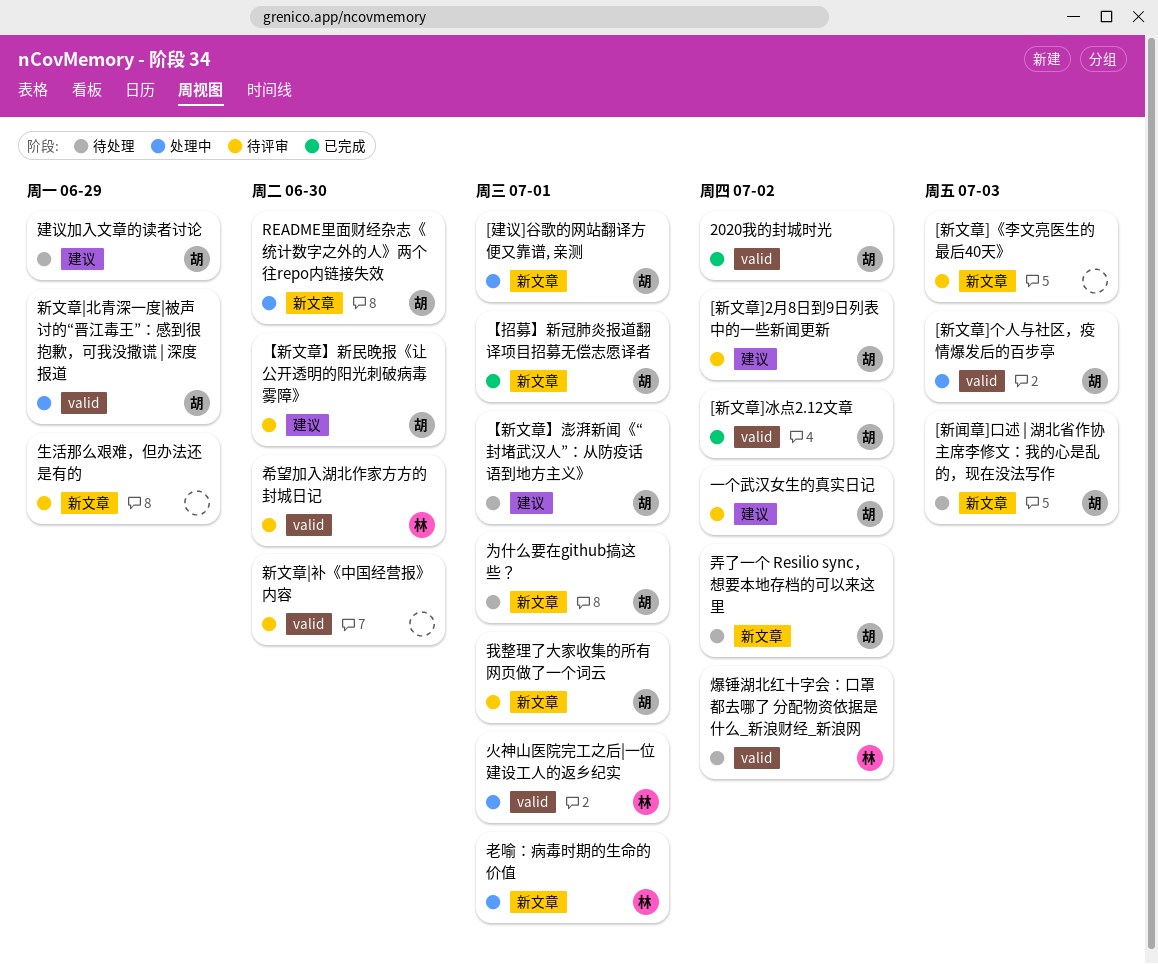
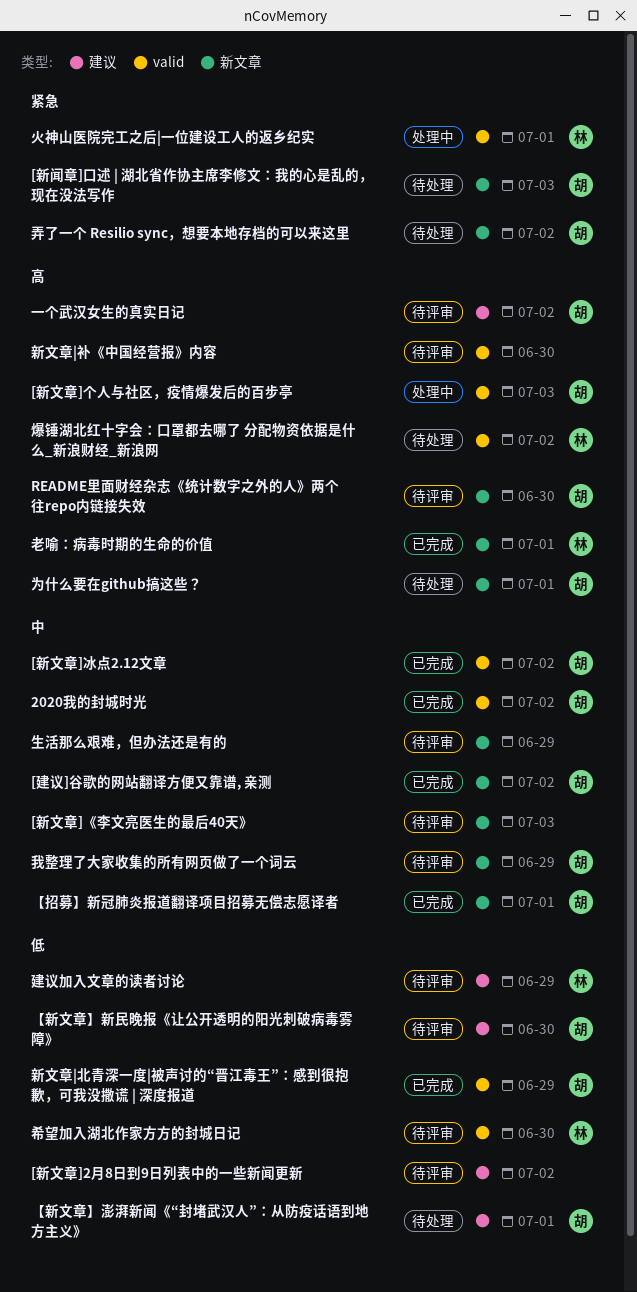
[建议]谷歌的网站翻译方便又靠谱, 亲测, status: 处理中 -> 已完成
[建议]谷歌的网站翻译方便又靠谱, 亲测, due: Jul 1 -> Jul 2
[新文章]2月8日到9日列表中的一些新闻更新, owner: 胡 -> none
README里面财经杂志《统计数字之外的人》两个往repo内链接失效, status: 处理中 -> 待评审
建议加入文章的读者讨论, status: 待处理 -> 待评审
建议加入文章的读者讨论, owner: 胡 -> 林
我整理了大家收集的所有网页做了一个词云, due: Jul 1 -> Jun 29
新文章|北青深一度|被声讨的“晋江毒王”：感到很抱歉，可我没撒谎 | 深度报道, status: 处理中 -> 已完成
老喻：病毒时期的生命的价值, status: 处理中 -> 已完成

